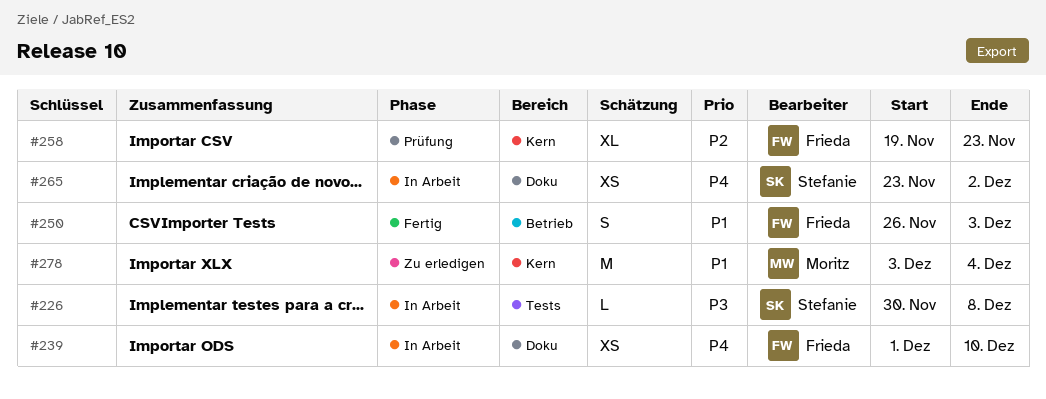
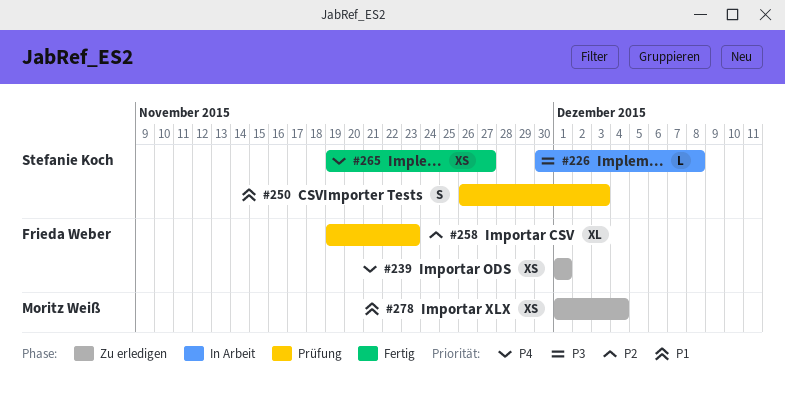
#239, status: In Arbeit -> Zu erledigen
#239, due: Dec 10 -> Dec 1
#250, status: Fertig -> Prüfung
#250, owner: Frieda Weber -> Stefanie Koch
#265, status: In Arbeit -> Fertig
#265, start: Nov 23 -> Nov 19
#265, due: Dec 2 -> Nov 27
#278, estimate: M -> XS
#278, start: Dec 3 -> Dec 1

